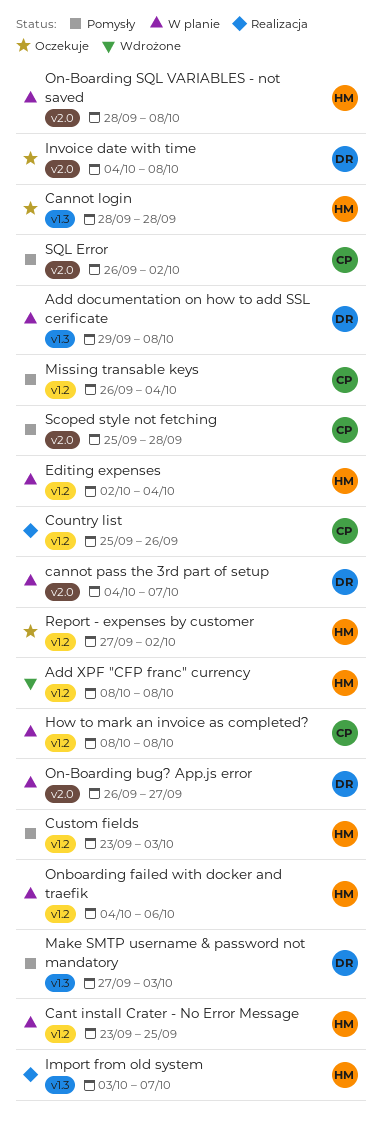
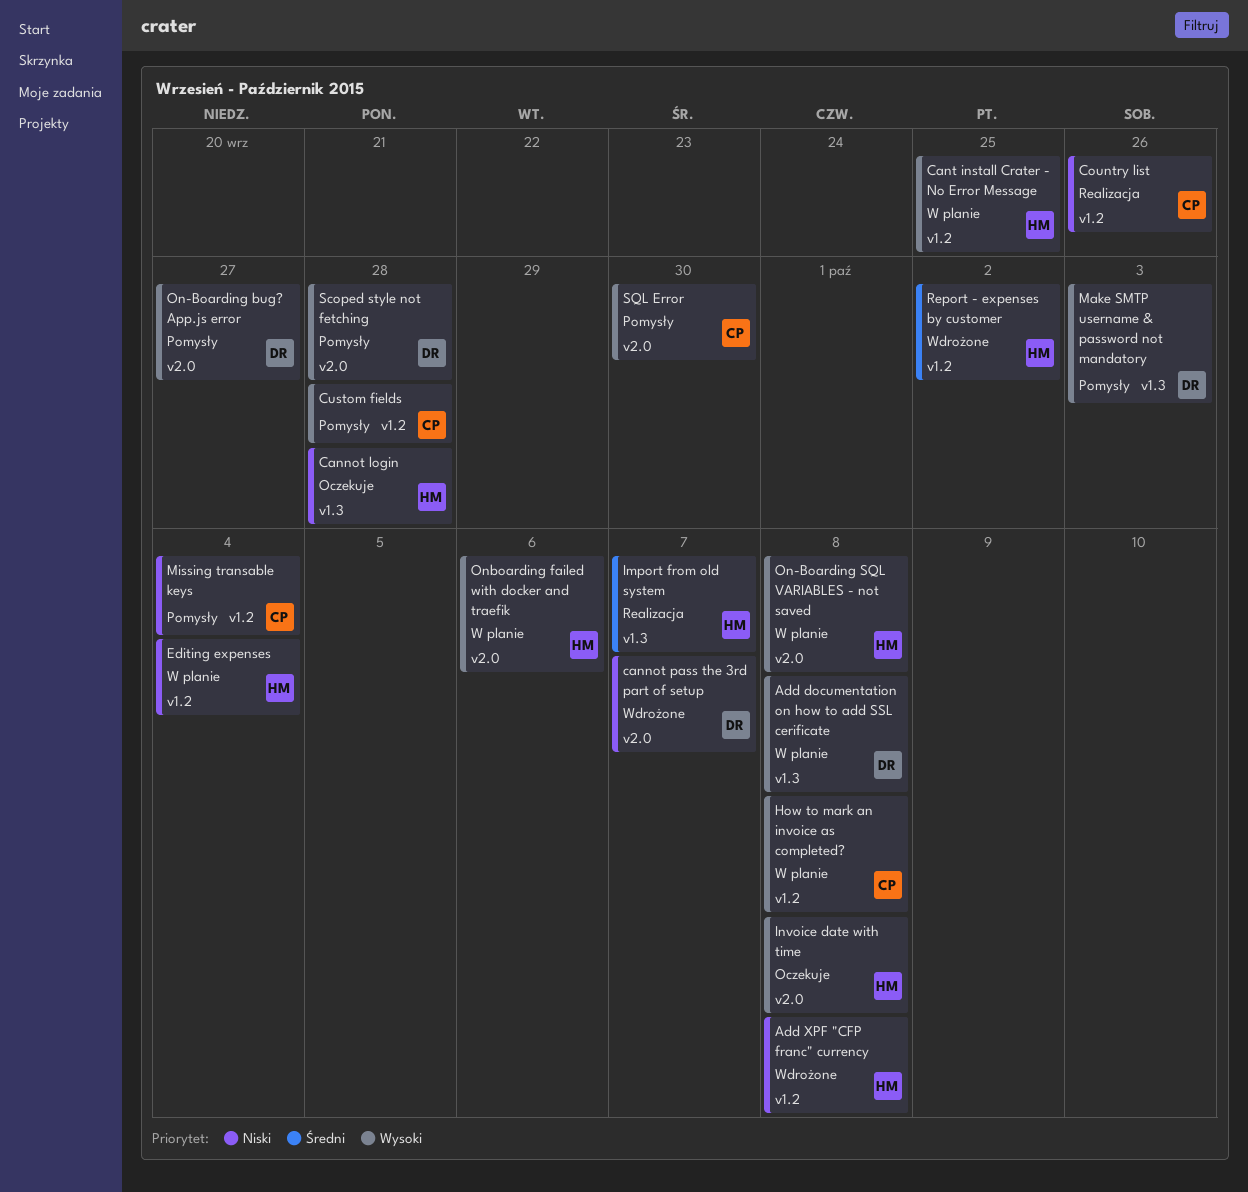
cannot pass the 3rd part of setup, status: W planie -> Wdrożone
Custom fields, owner: HM -> CP
Custom fields, due: Oct 3 -> Sep 28
Invoice date with time, owner: DR -> HM
On-Boarding bug? App.js error, status: W planie -> Pomysły
Onboarding failed with docker and traefik, label: v1.2 -> v2.0
Report - expenses by customer, status: Oczekuje -> Wdrożone
Scoped style not fetching, owner: CP -> DR
SQL Error, due: Oct 2 -> Sep 30

